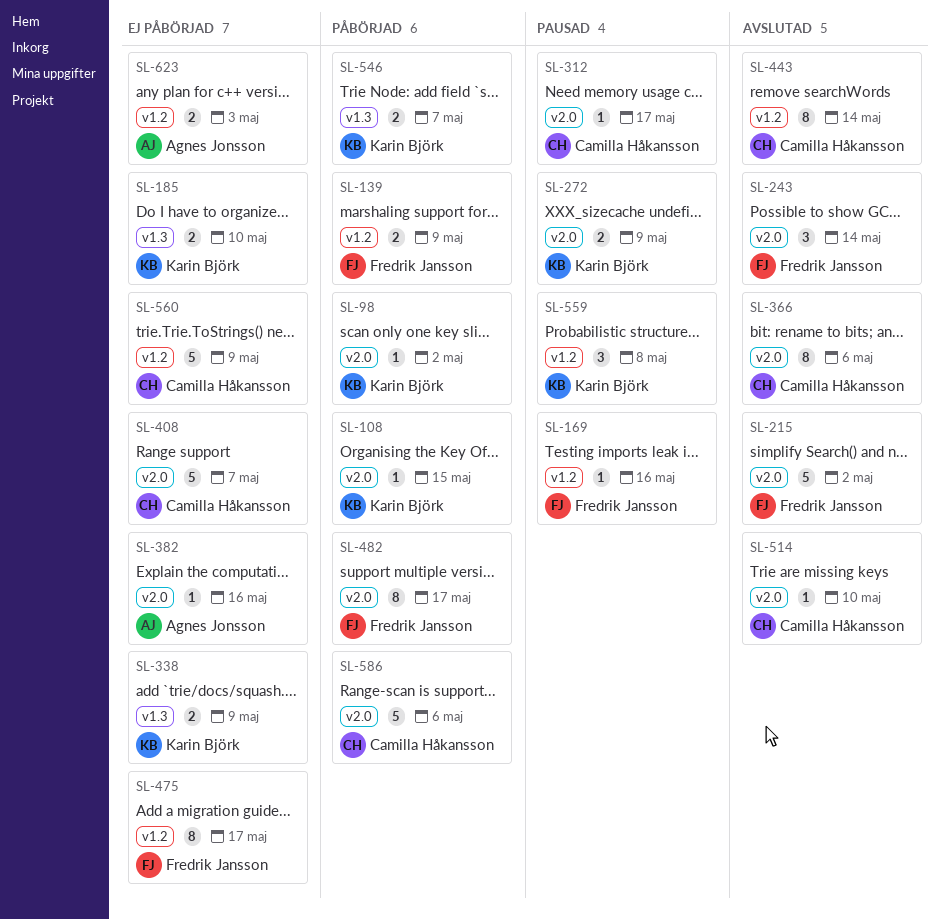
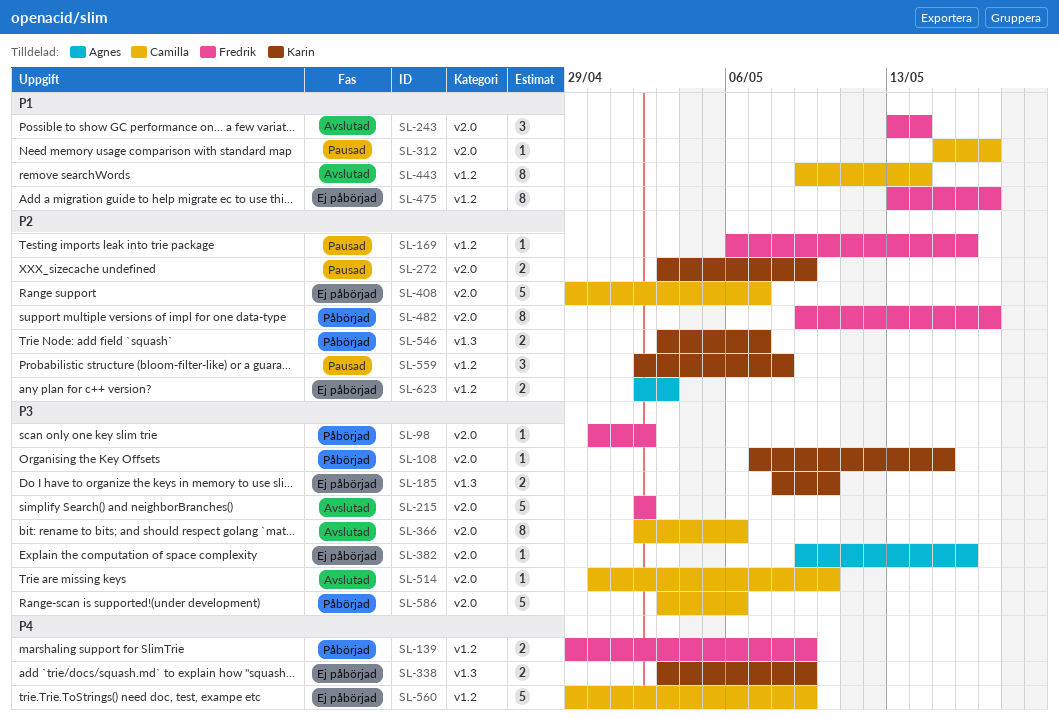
SL-98, owner: Karin Björk -> Fredrik Jansson

